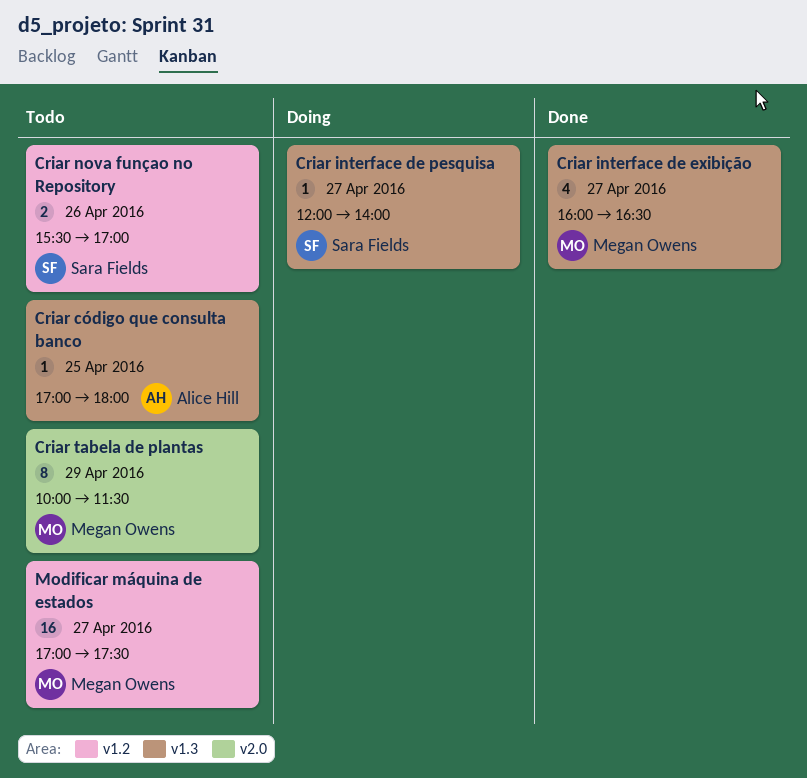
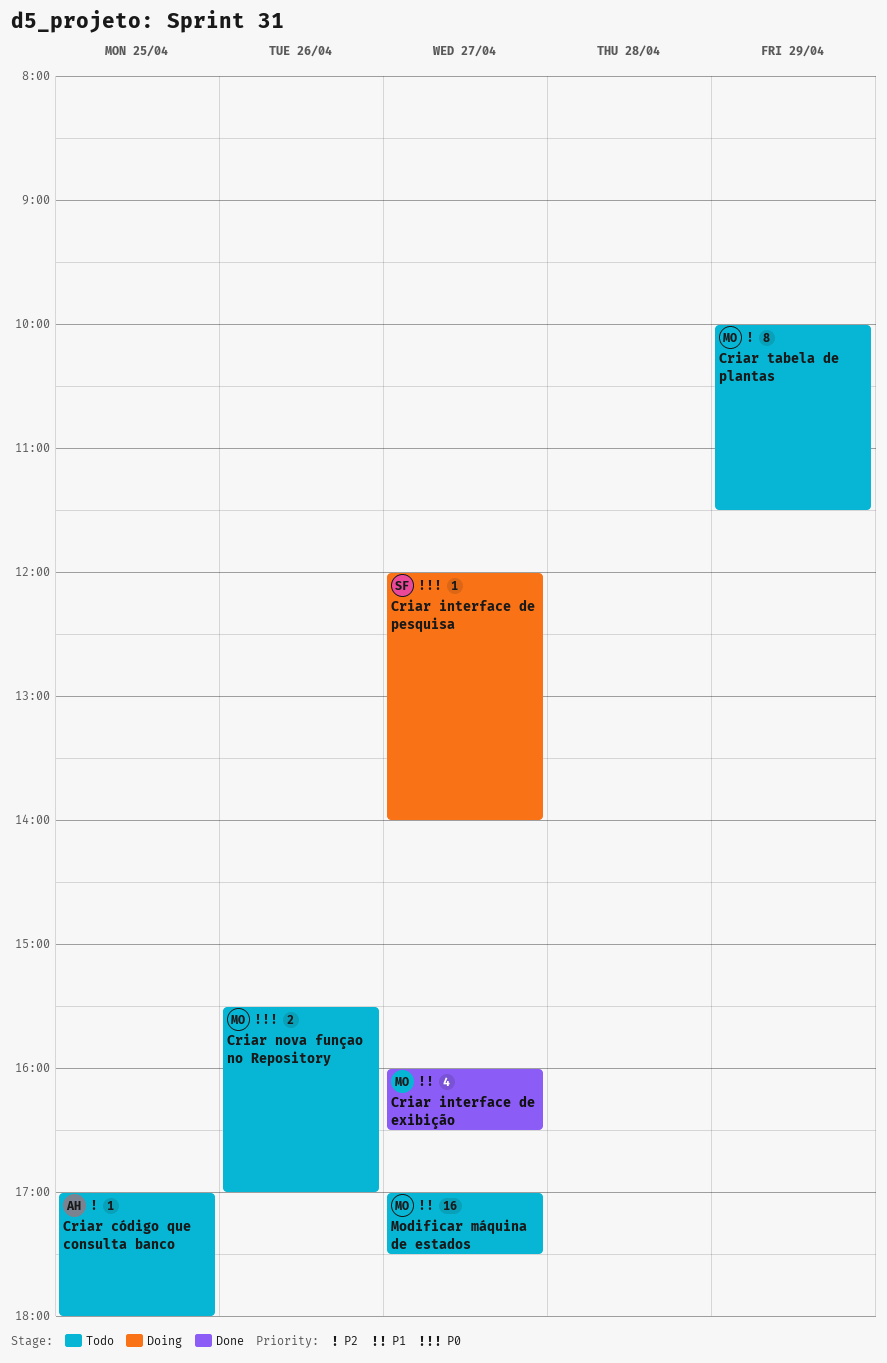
Criar nova funçao no Repository, owner: Sara Fields -> Megan Owens

